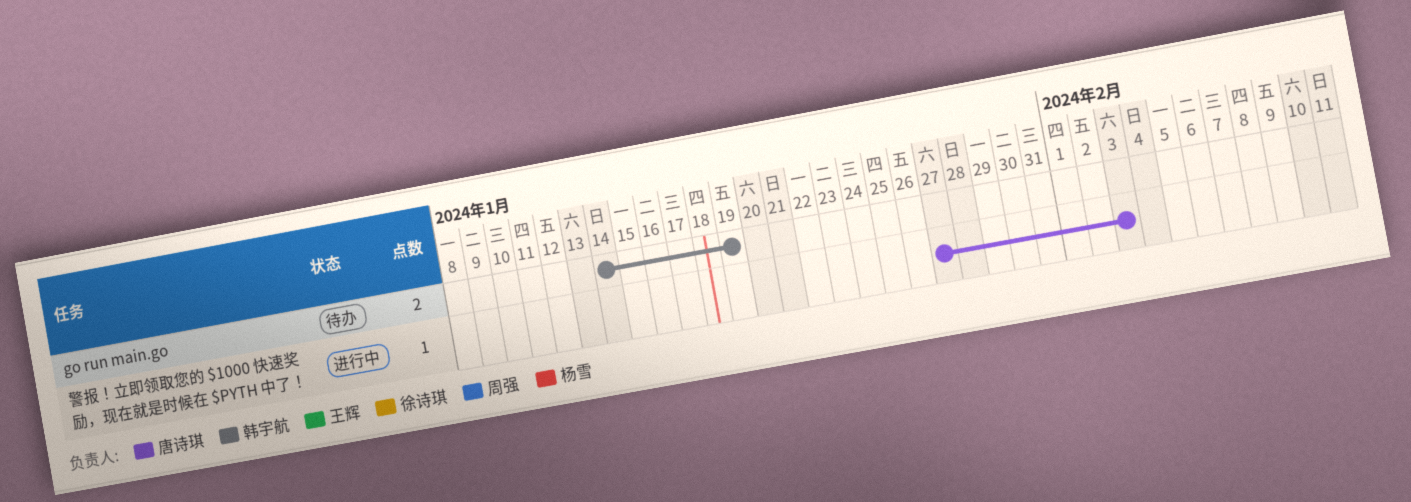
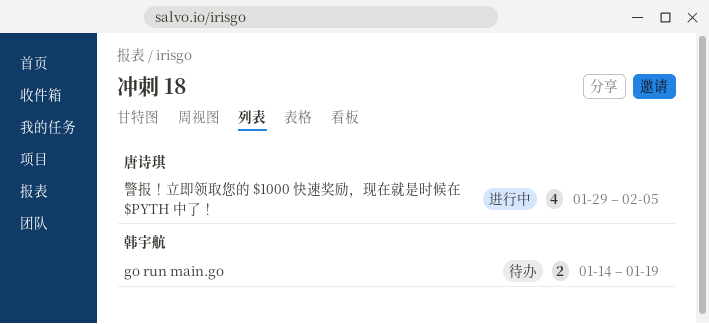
警报！立即领取您的 $1000 快速奖励，现在就是时候在 $PYTH 中了！, estimate: 1 -> 4
警报！立即领取您的 $1000 快速奖励，现在就是时候在 $PYTH 中了！, start: Jan 27 -> Jan 29
警报！立即领取您的 $1000 快速奖励，现在就是时候在 $PYTH 中了！, due: Feb 3 -> Feb 5

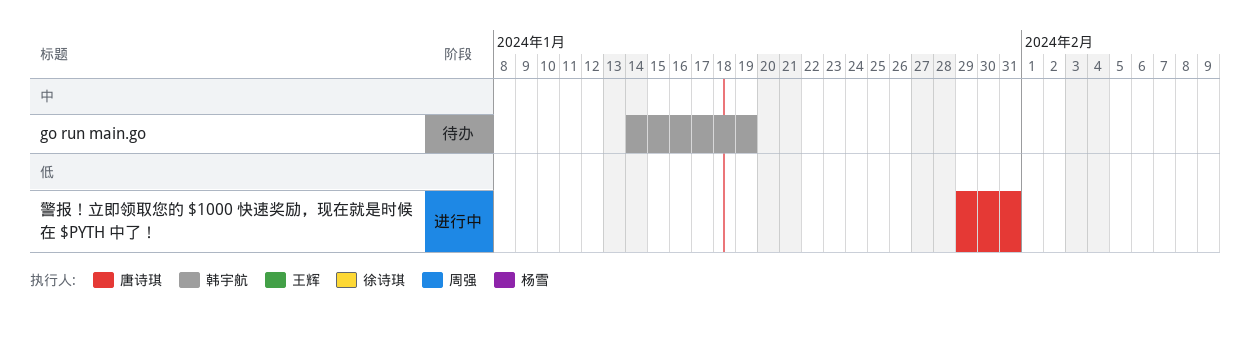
警报！立即领取您的 $1000 快速奖励，现在就是时候在 $PYTH 中了！, due: Feb 5 -> Jan 31

